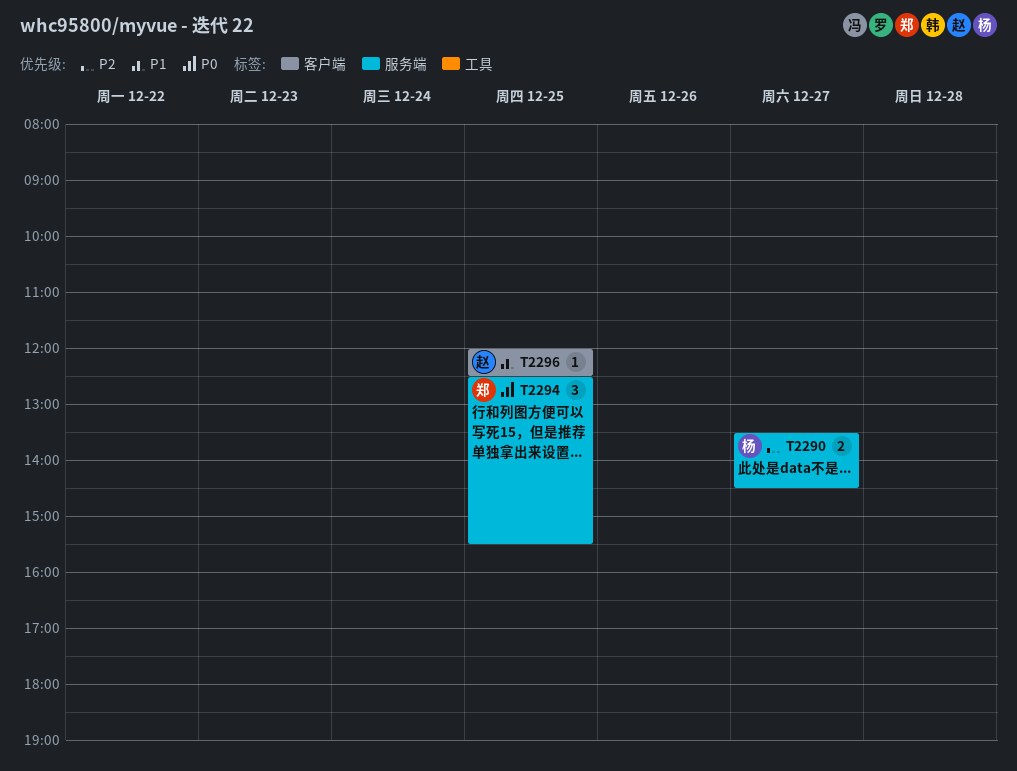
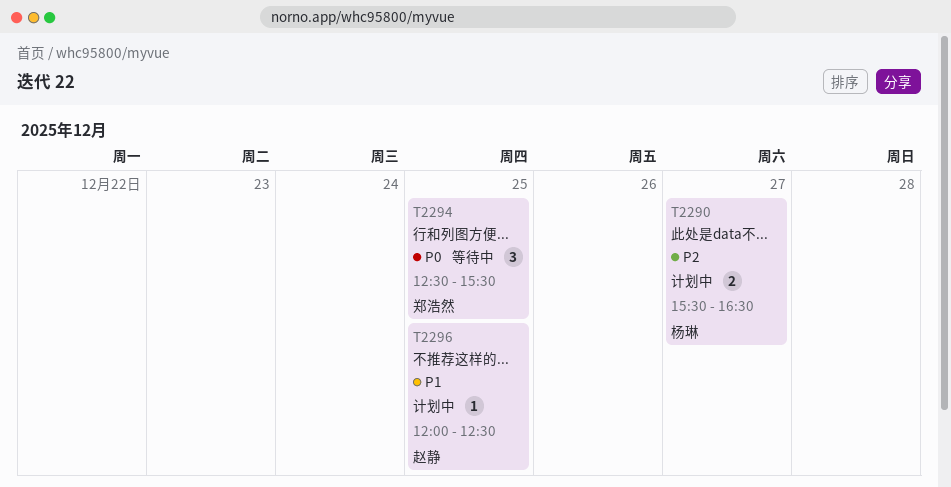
T2290, begins: 13:30 -> 15:30
T2290, ends: 14:30 -> 16:30

